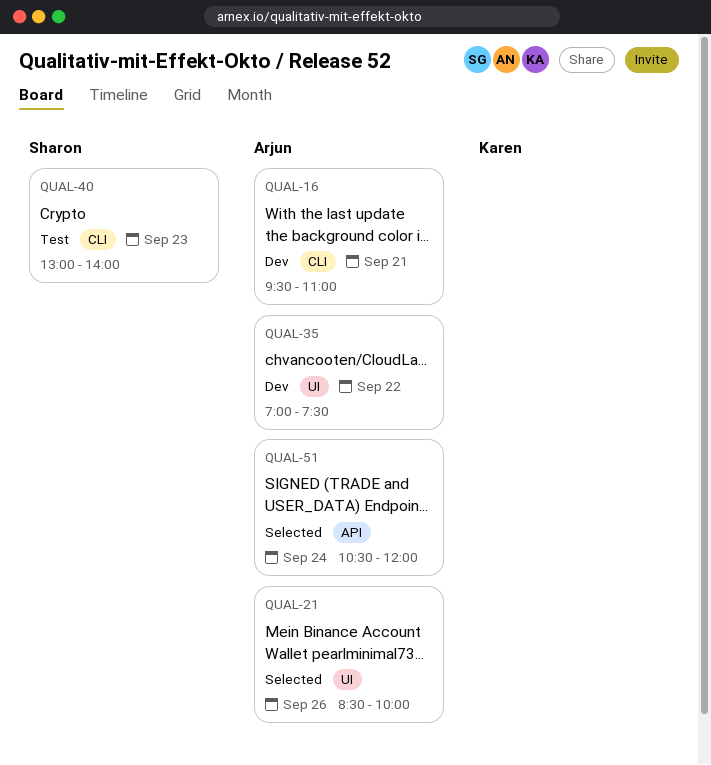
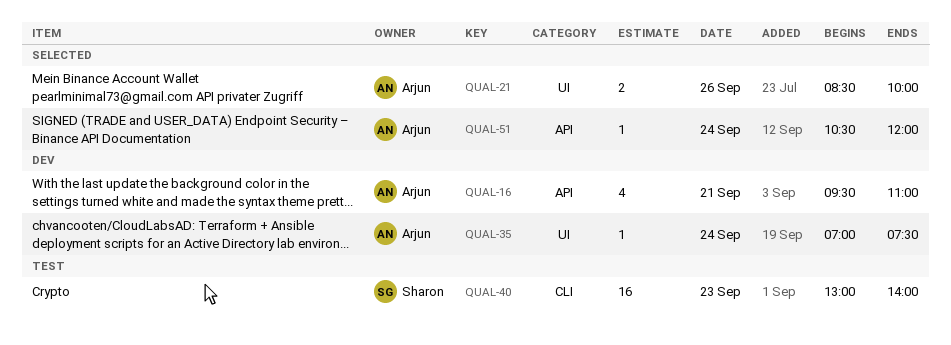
QUAL-16, label: CLI -> API
QUAL-35, day: Sep 22 -> Sep 24

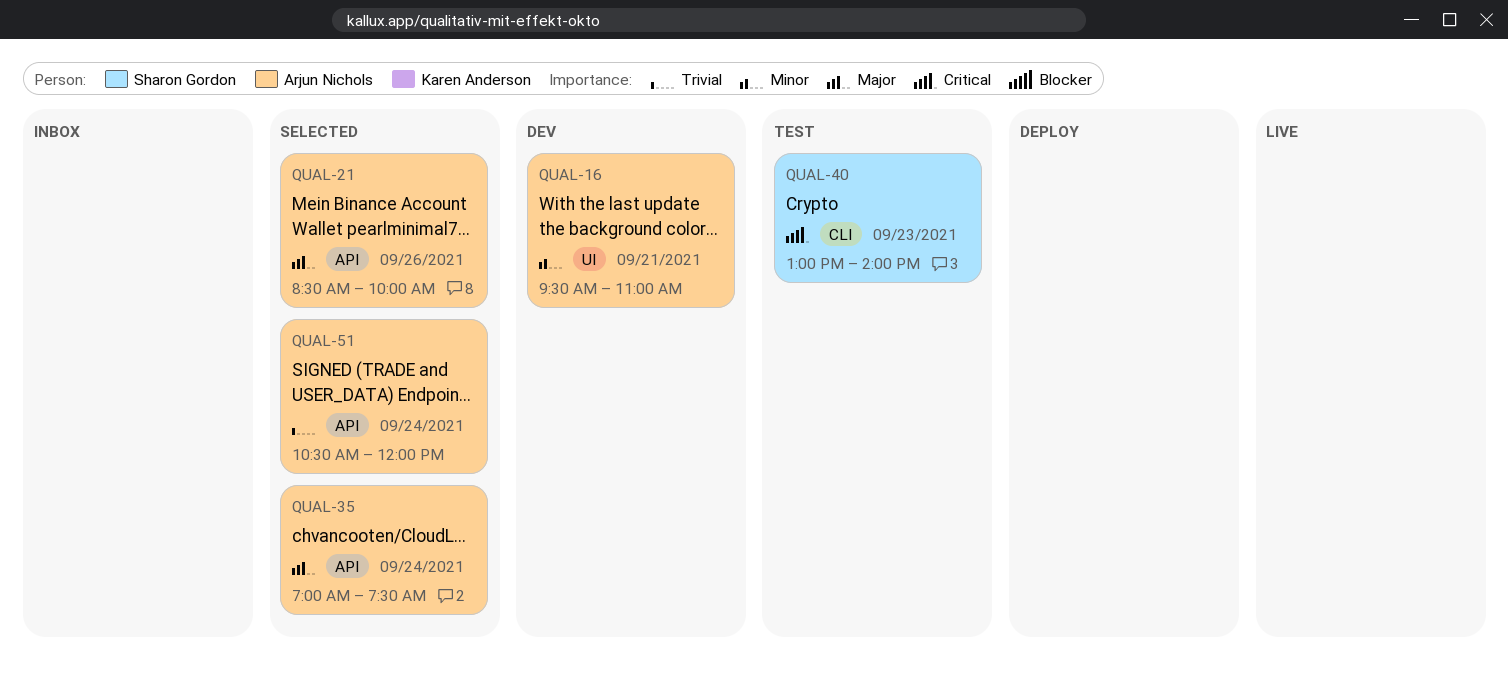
QUAL-16, label: API -> UI
QUAL-21, label: UI -> API
QUAL-35, status: Dev -> Selected
QUAL-35, label: UI -> API

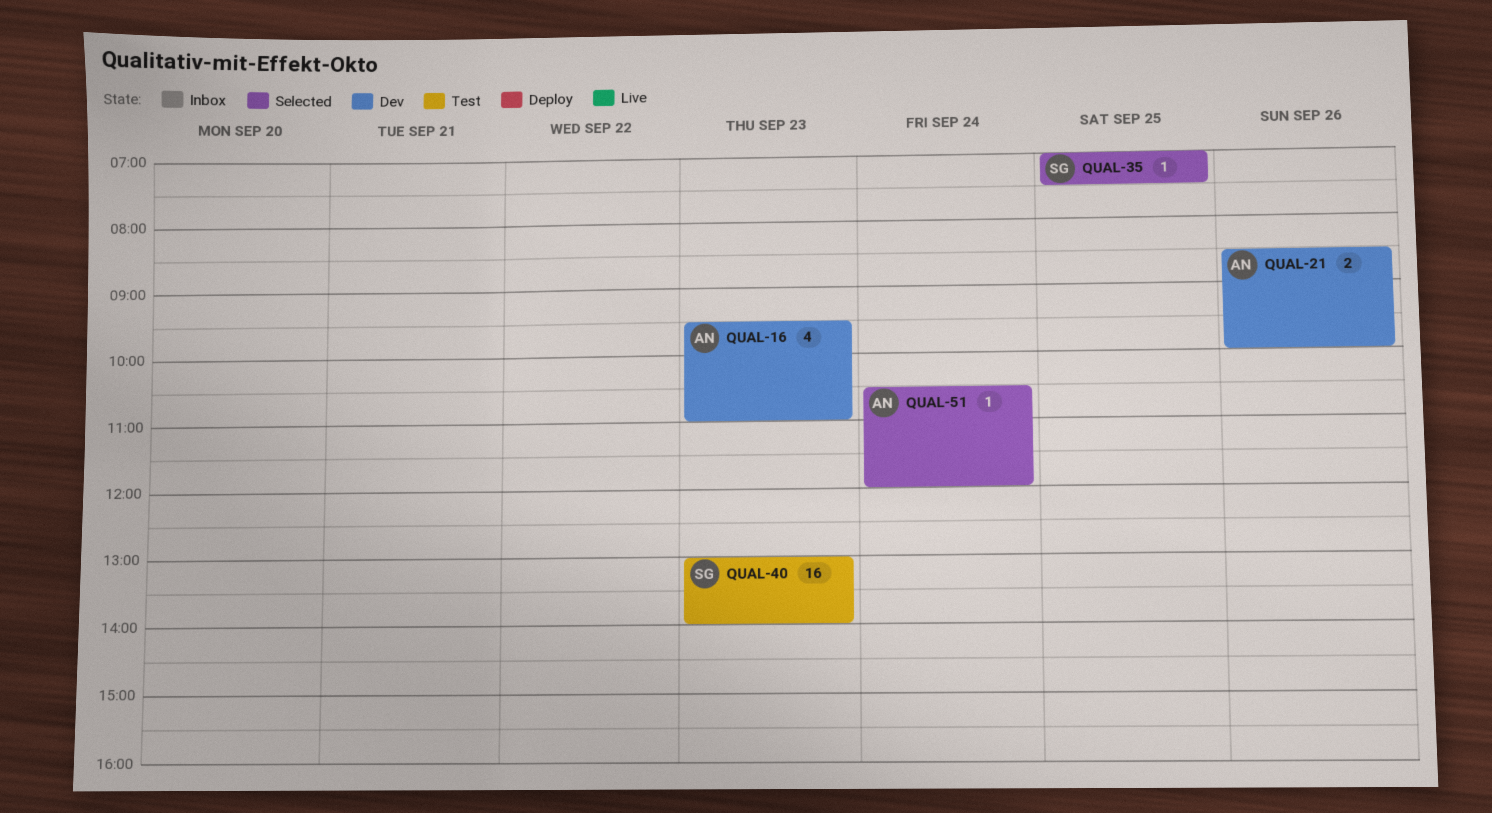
QUAL-16, day: Sep 21 -> Sep 23
QUAL-21, status: Selected -> Dev
QUAL-35, owner: Arjun Nichols -> Sharon Gordon
QUAL-35, day: Sep 24 -> Sep 25

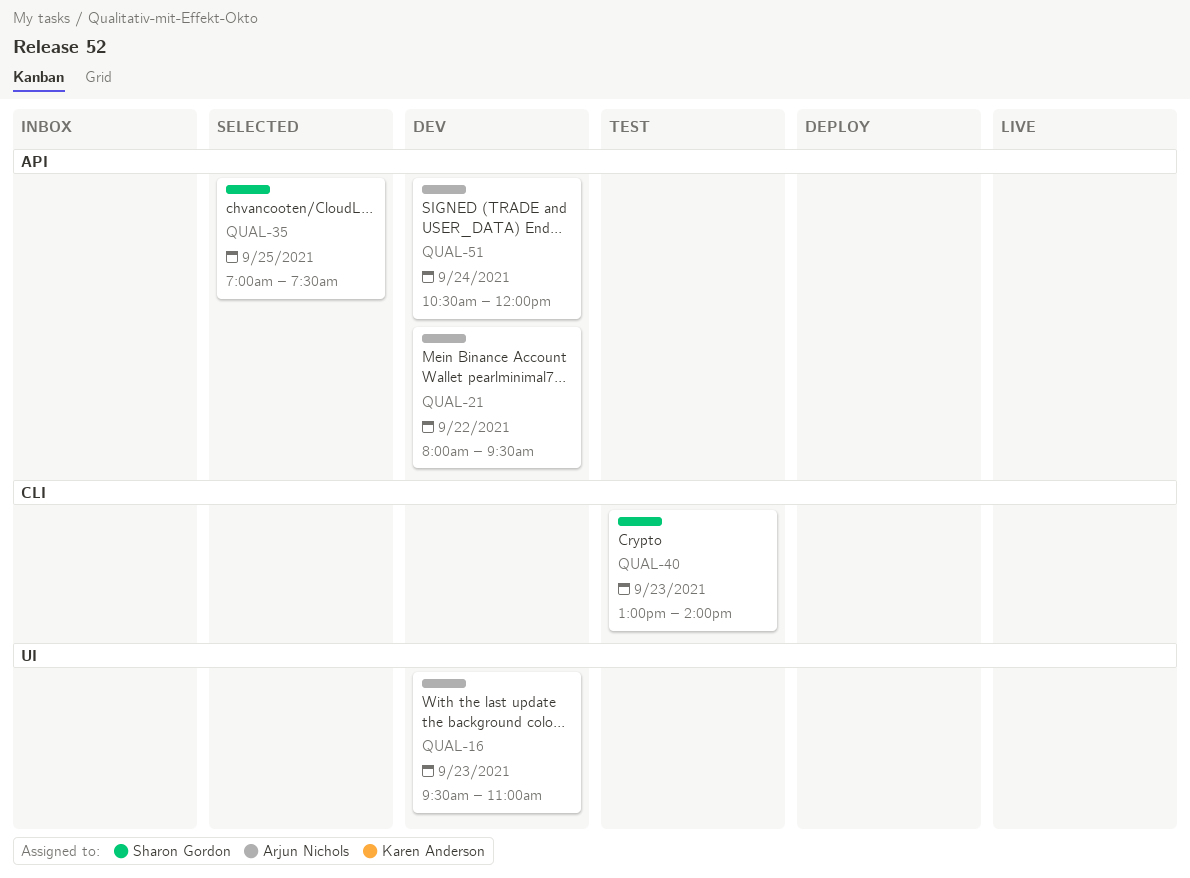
QUAL-21, day: Sep 26 -> Sep 22
QUAL-21, begins: 08:30 -> 08:00
QUAL-21, ends: 10:00 -> 09:30
QUAL-51, status: Selected -> Dev

